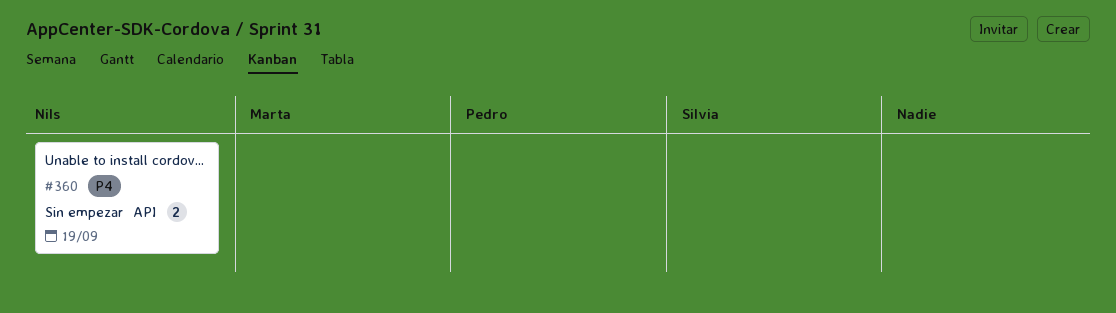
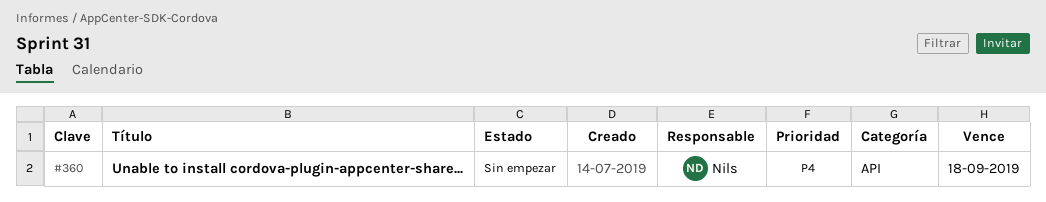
#360, due: Sep 19 -> Sep 18

